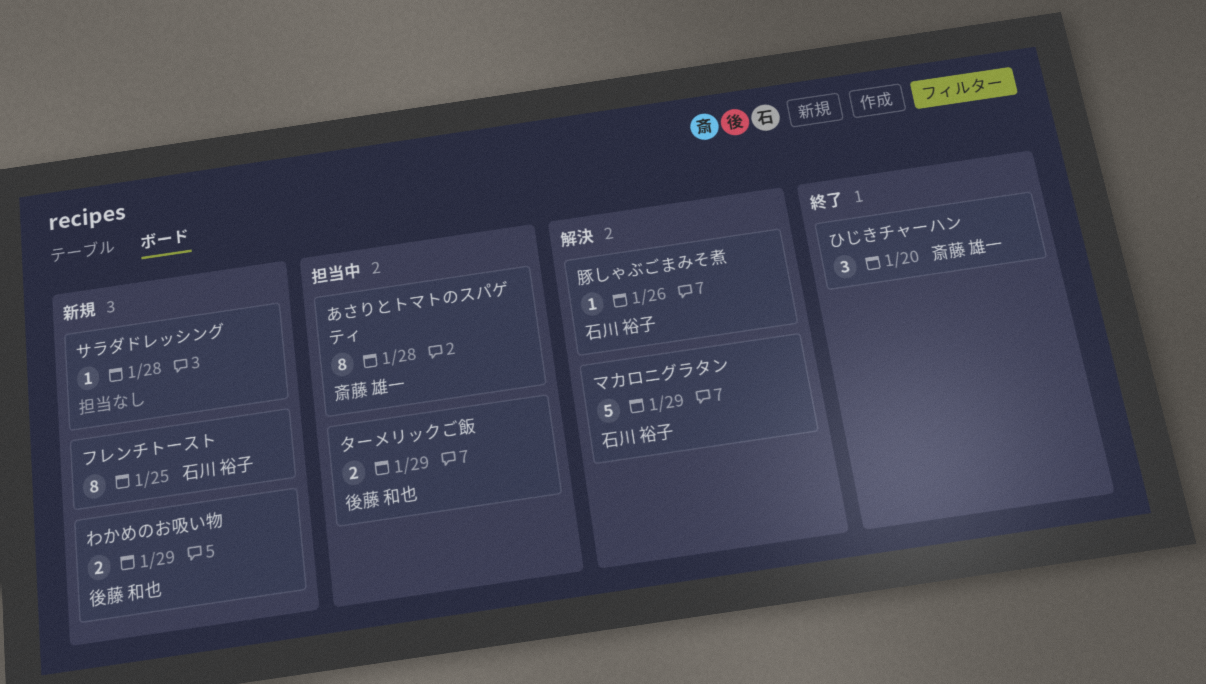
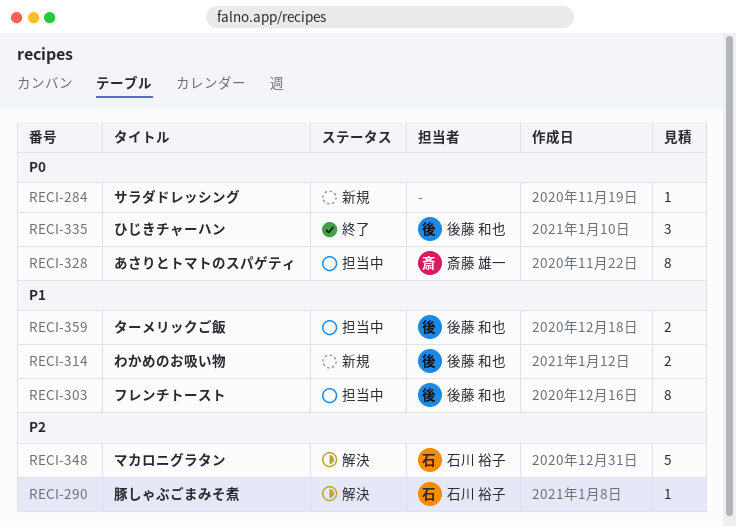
ひじきチャーハン, owner: 斎藤 雄一 -> 後藤 和也
フレンチトースト, status: 新規 -> 担当中
フレンチトースト, owner: 石川 裕子 -> 後藤 和也

